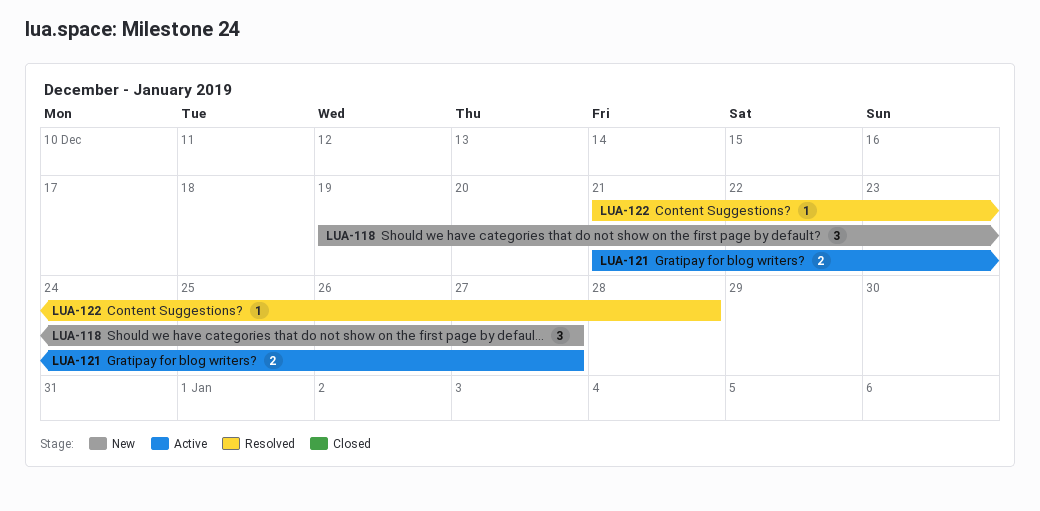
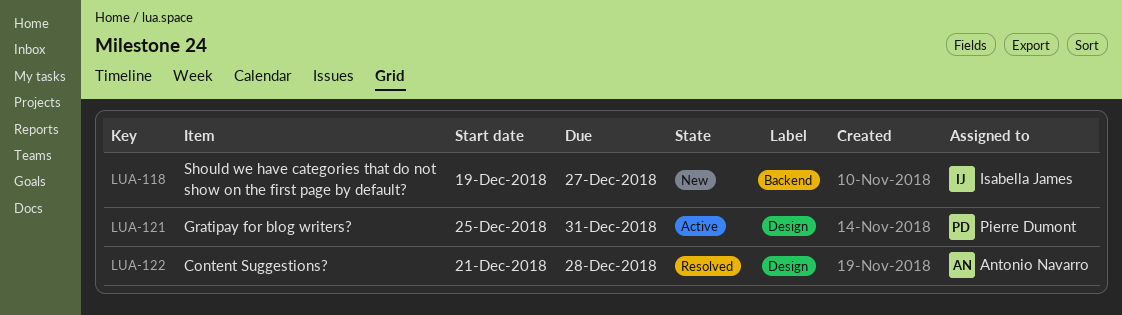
LUA-121, start: Dec 21 -> Dec 25
LUA-121, due: Dec 27 -> Dec 31

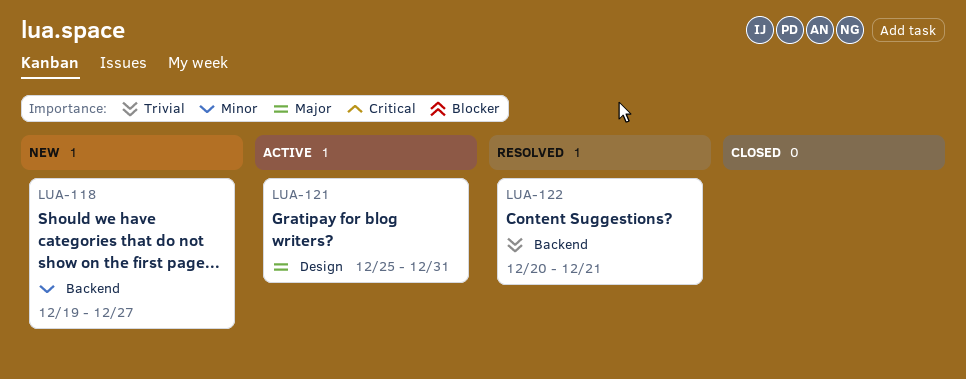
LUA-122, label: Design -> Backend
LUA-122, start: Dec 21 -> Dec 20
LUA-122, due: Dec 28 -> Dec 21

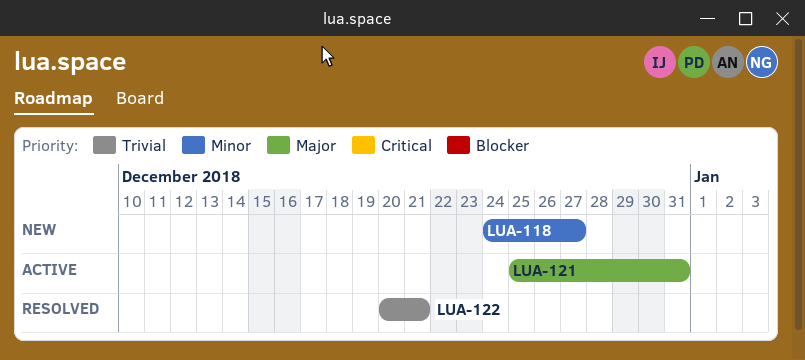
LUA-118, start: Dec 19 -> Dec 24

